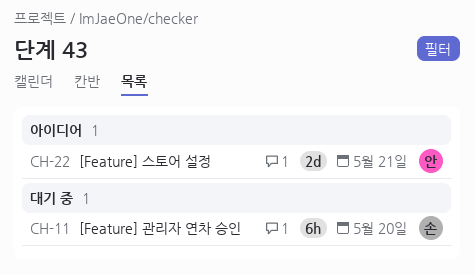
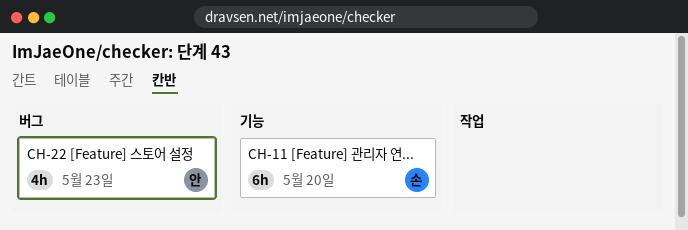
CH-22, estimate: 2d -> 4h
CH-22, due: May 21 -> May 23

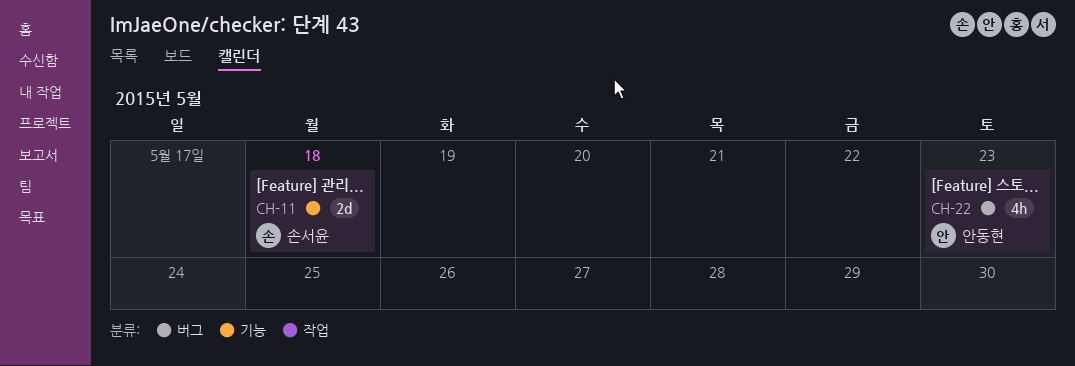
CH-11, estimate: 6h -> 2d
CH-11, due: May 20 -> May 18

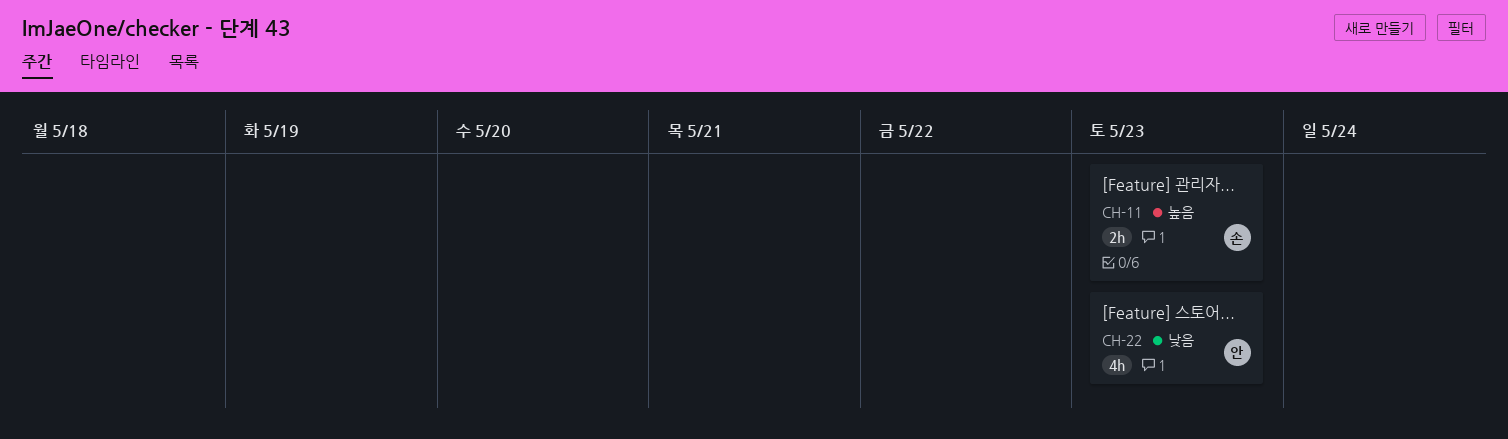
CH-11, estimate: 2d -> 2h
CH-11, due: May 18 -> May 23

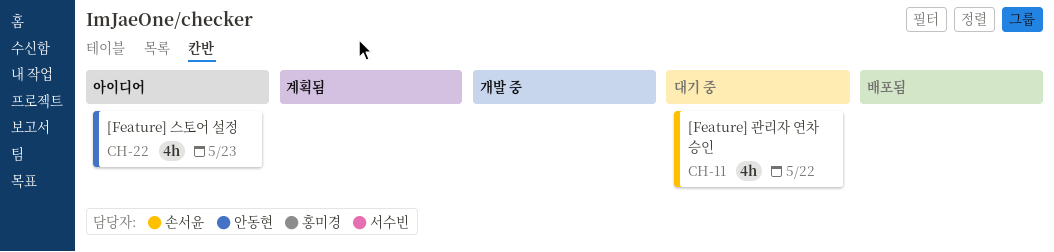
CH-11, estimate: 2h -> 4h
CH-11, due: May 23 -> May 22

